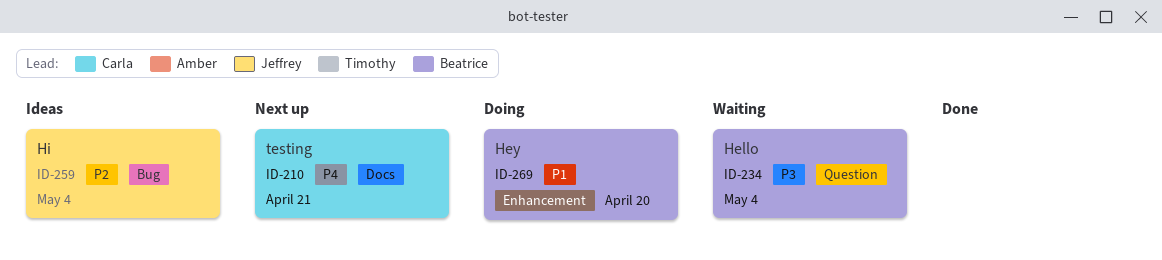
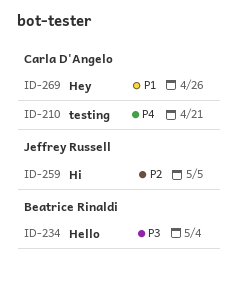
ID-259, due: May 4 -> May 5
ID-269, owner: Beatrice Rinaldi -> Carla D'Angelo
ID-269, due: Apr 20 -> Apr 26

